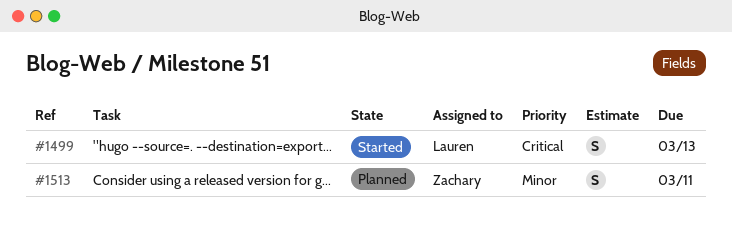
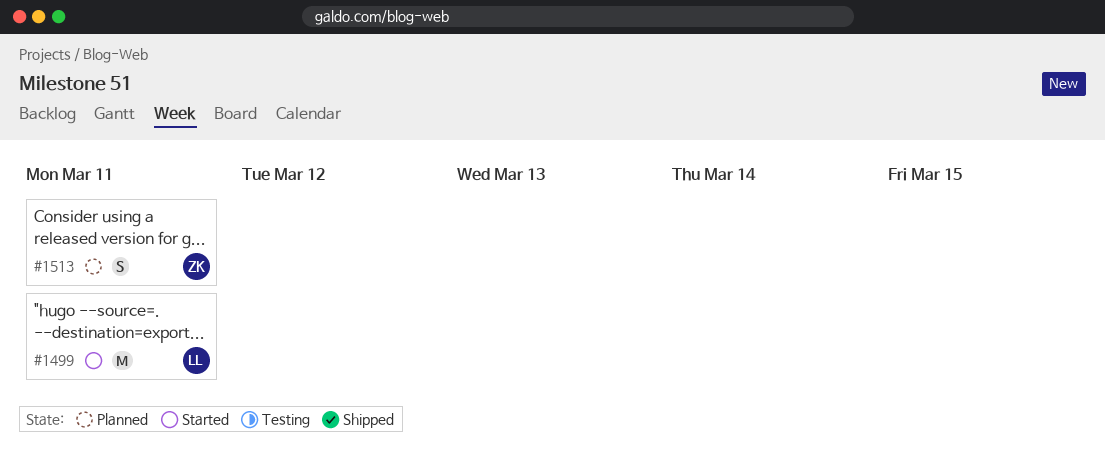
#1499, estimate: S -> M
#1499, due: Mar 13 -> Mar 11

